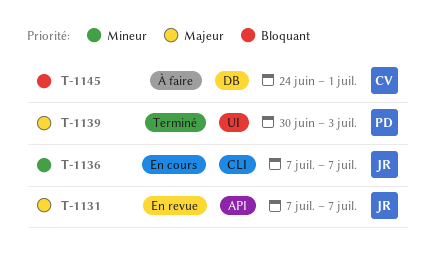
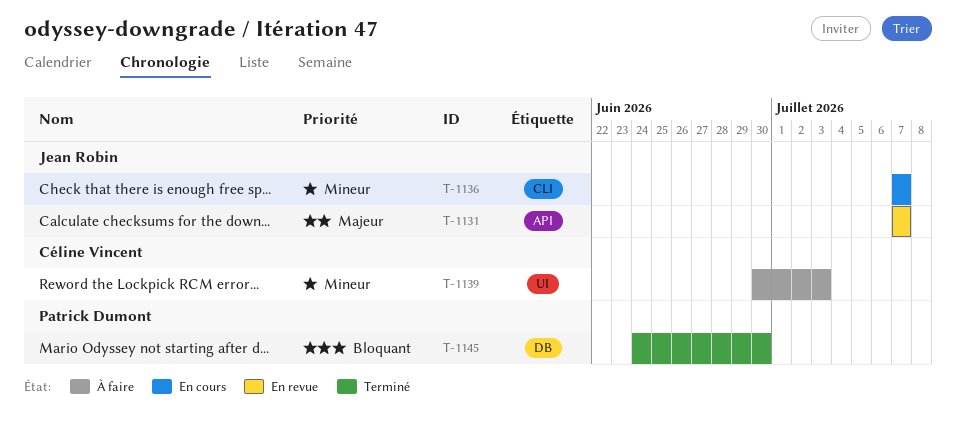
T-1139, status: Terminé -> À faire
T-1139, owner: Patrick Dumont -> Céline Vincent
T-1139, priority: Majeur -> Mineur
T-1145, status: À faire -> Terminé
T-1145, owner: Céline Vincent -> Patrick Dumont
T-1145, due: Jul 1 -> Jun 30

